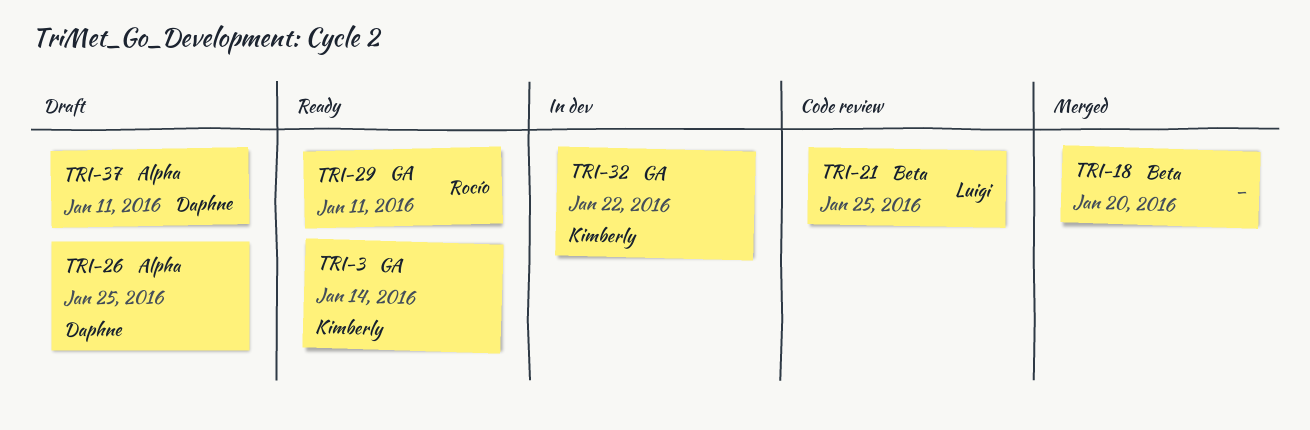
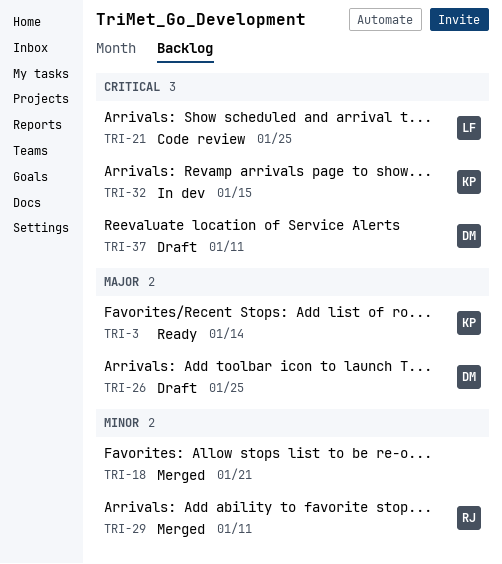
TRI-18, due: Jan 20 -> Jan 21
TRI-29, status: Ready -> Merged
TRI-32, due: Jan 22 -> Jan 15

